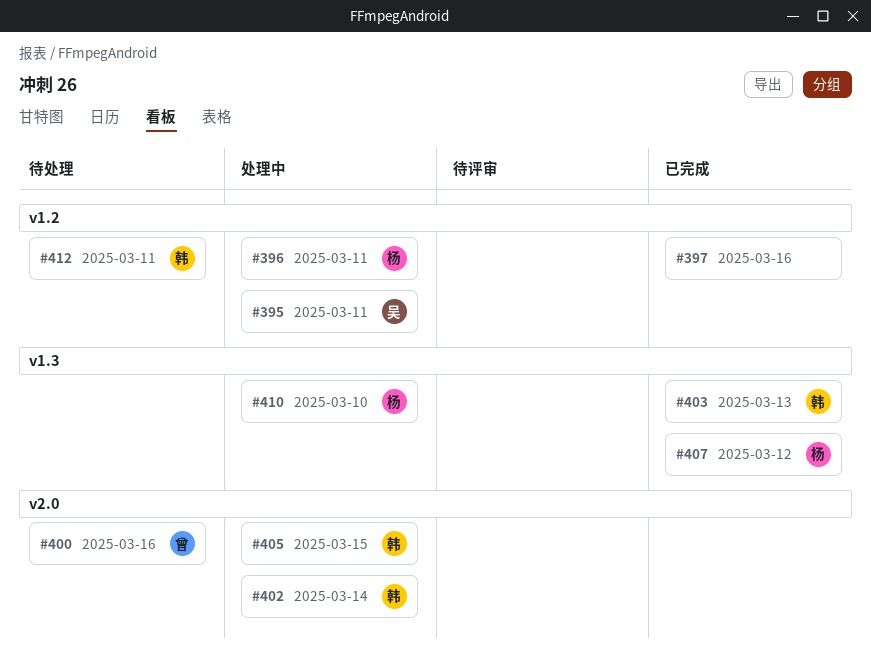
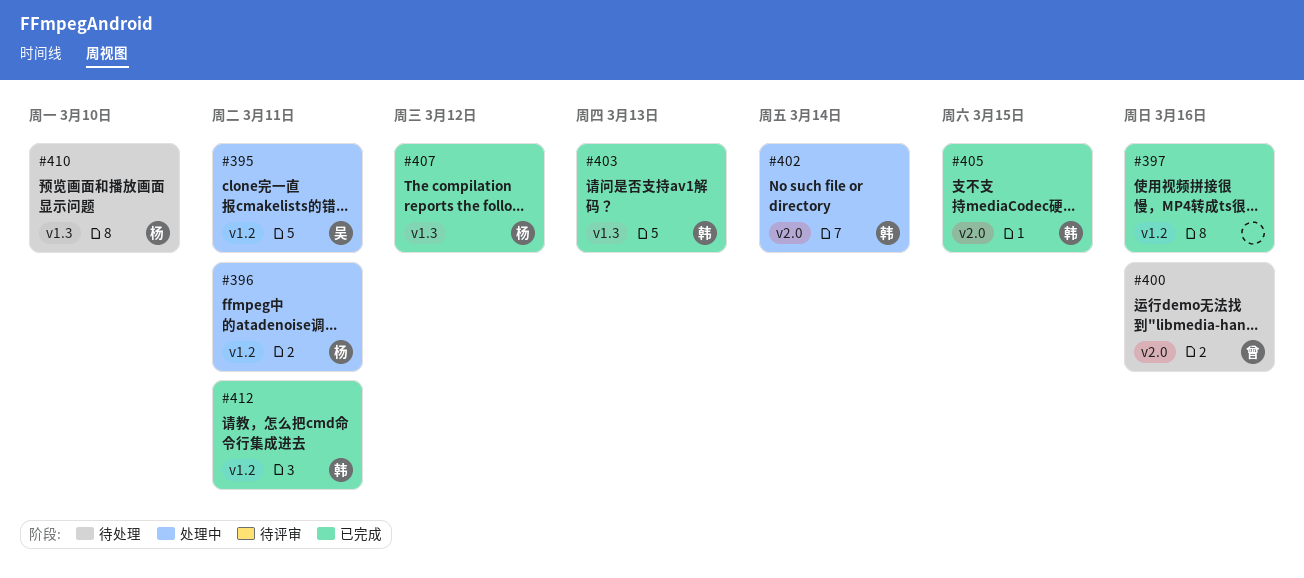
#405, status: 处理中 -> 已完成
#410, status: 处理中 -> 待处理
#412, status: 待处理 -> 已完成

